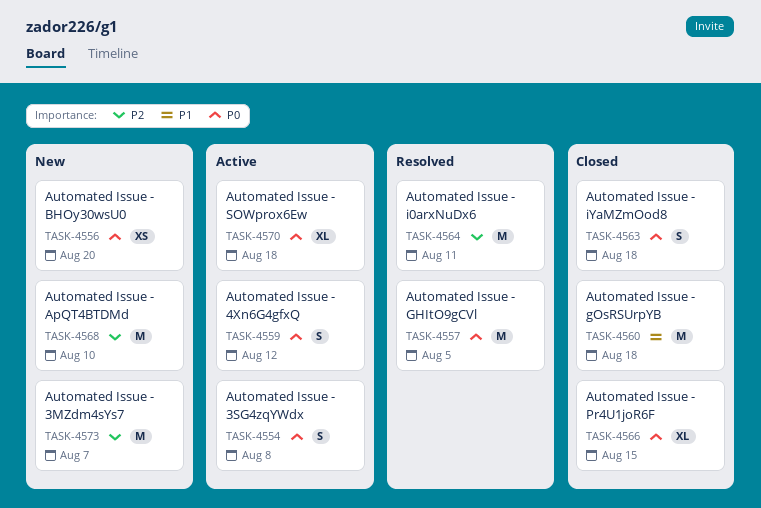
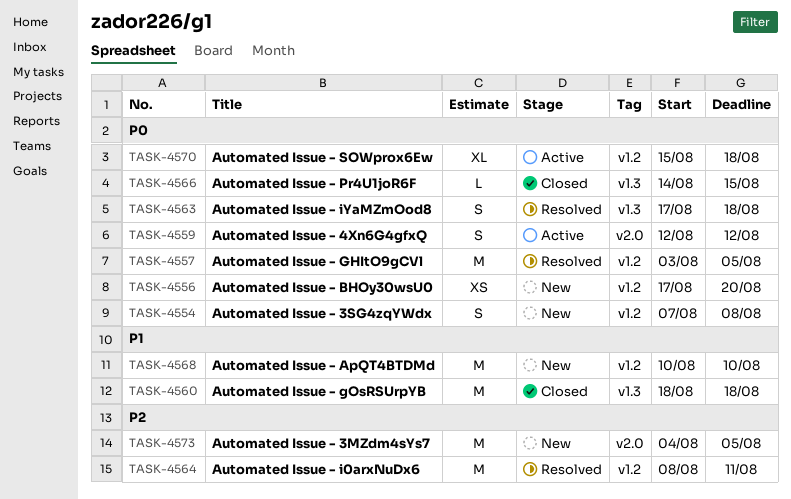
TASK-4554, status: Active -> New
TASK-4563, status: Closed -> Resolved
TASK-4566, estimate: XL -> L
TASK-4568, priority: P2 -> P1
TASK-4573, due: Aug 7 -> Aug 5

